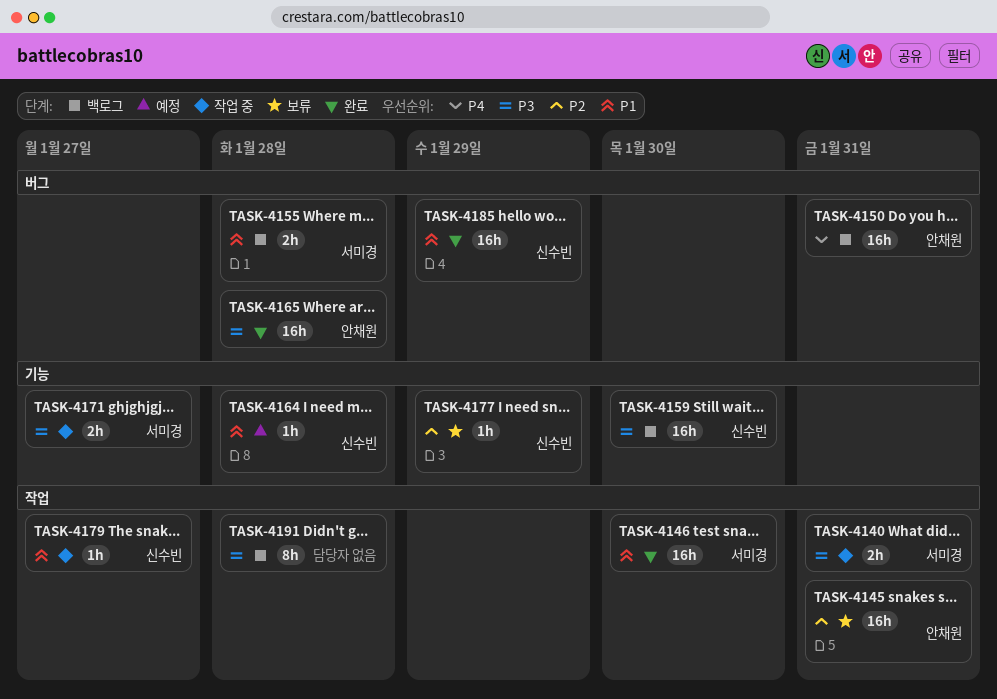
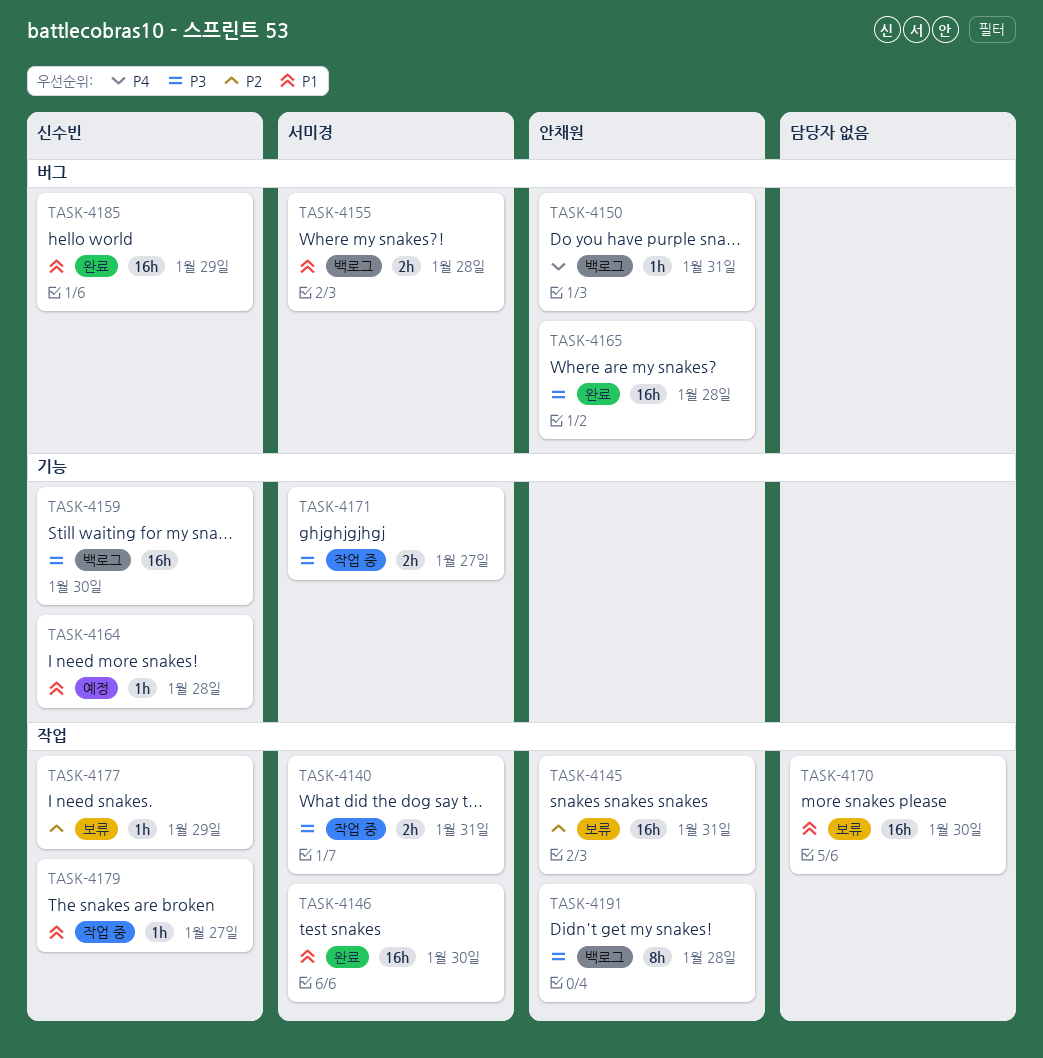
TASK-4150, estimate: 16h -> 1h
TASK-4170: none -> present
TASK-4177, label: 기능 -> 작업
TASK-4191, owner: none -> 안채원

